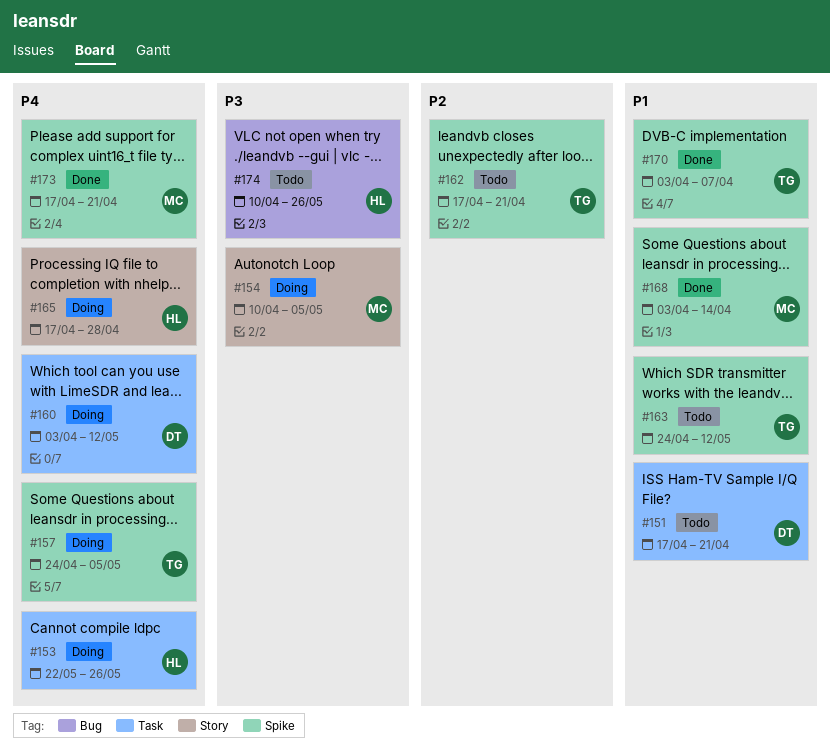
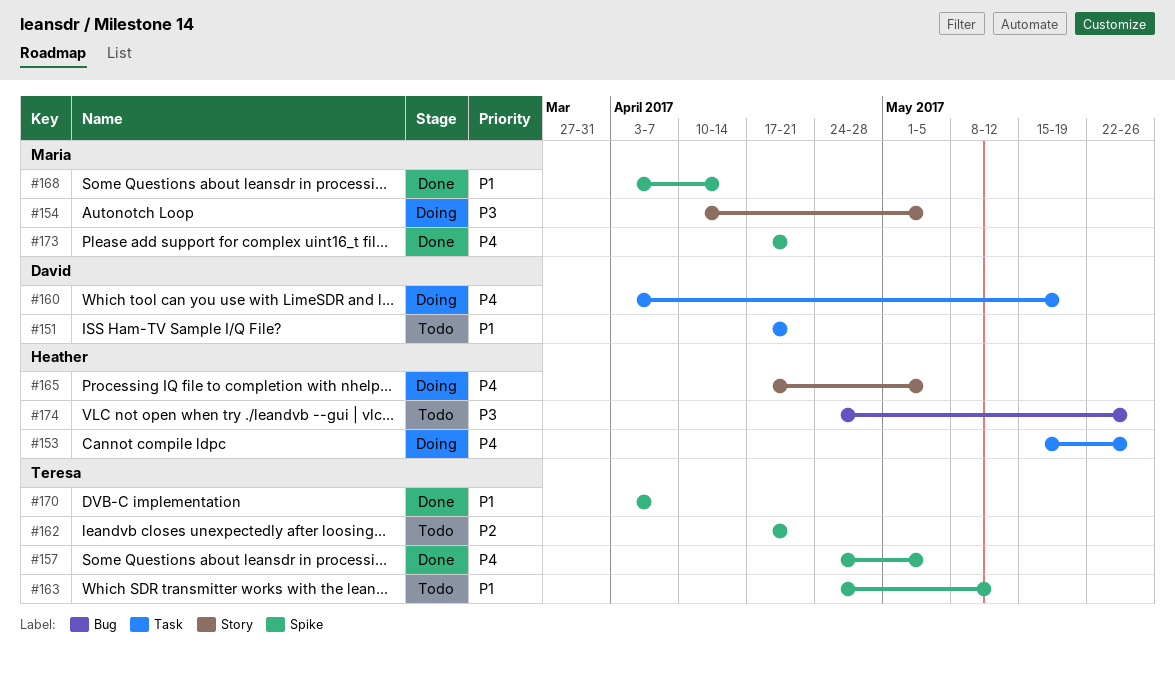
#153, start: May 22 -> May 15
#157, status: Doing -> Done
#160, due: May 12 -> May 19
#165, due: Apr 28 -> May 5
#174, start: Apr 10 -> Apr 24

